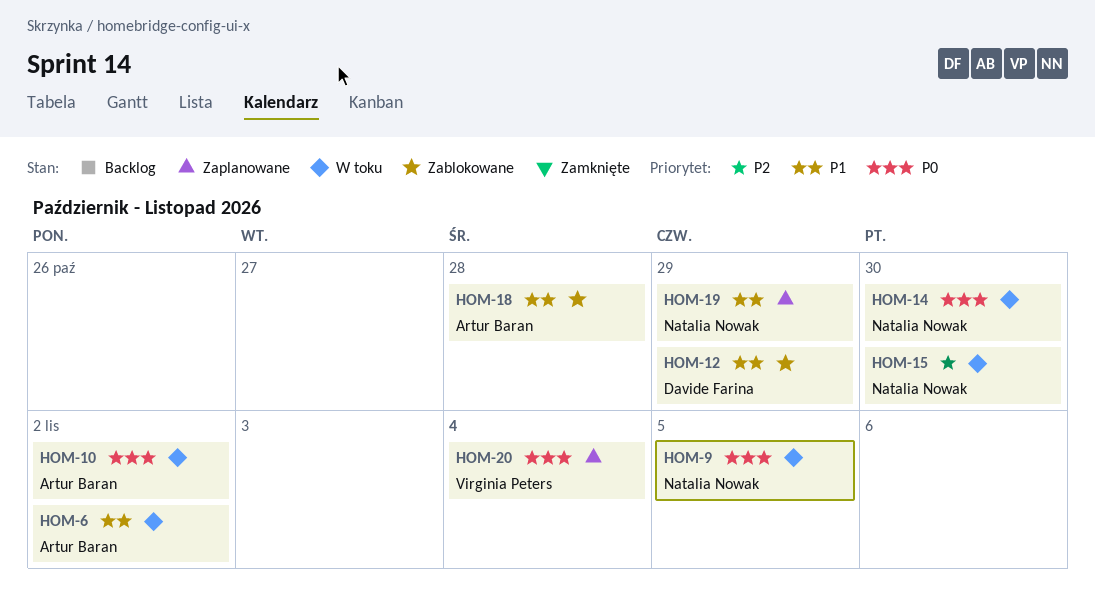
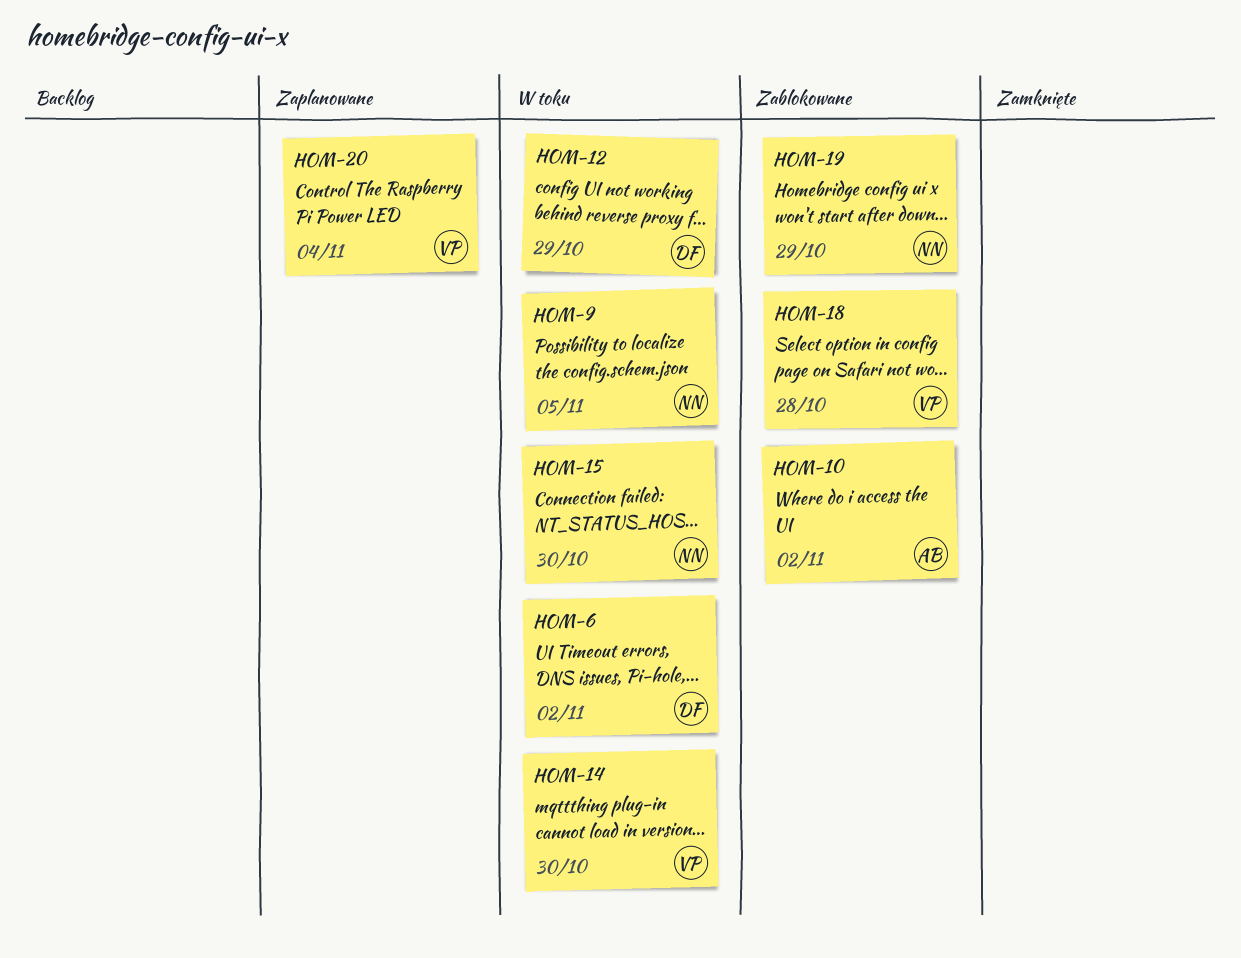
HOM-6, owner: Artur Baran -> Davide Farina
HOM-10, status: W toku -> Zablokowane
HOM-12, status: Zablokowane -> W toku
HOM-14, owner: Natalia Nowak -> Virginia Peters
HOM-18, owner: Artur Baran -> Virginia Peters
HOM-19, status: Zaplanowane -> Zablokowane

